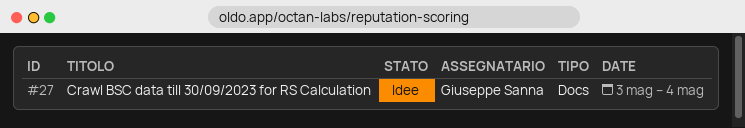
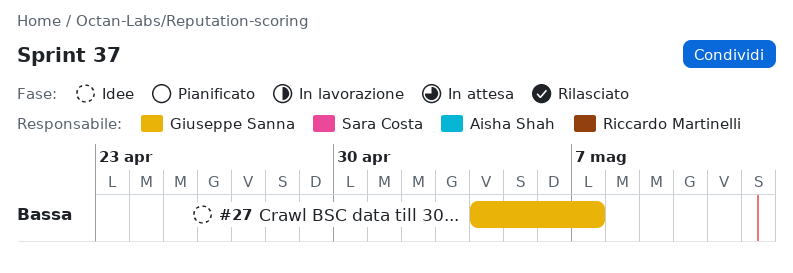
#27, start: May 3 -> May 4
#27, due: May 4 -> May 7

